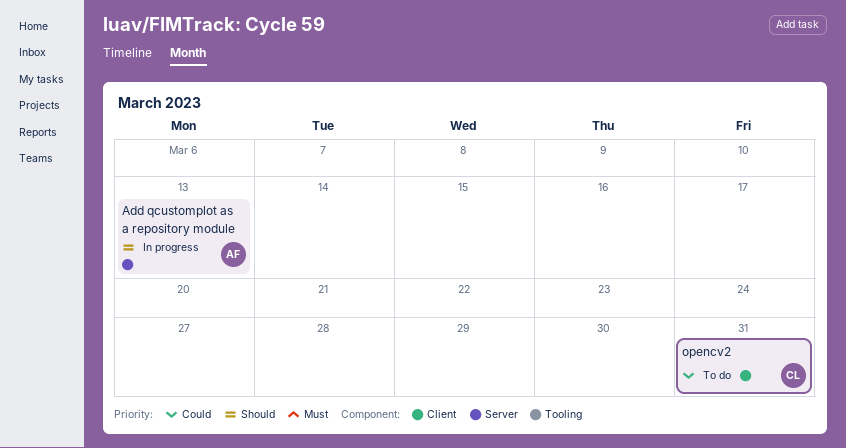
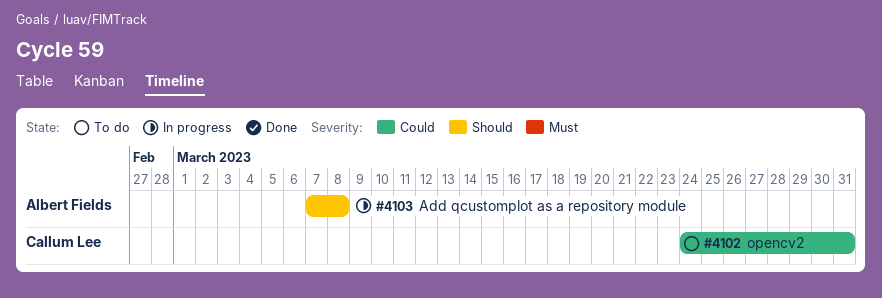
Add qcustomplot as a repository module, due: Mar 13 -> Mar 8

